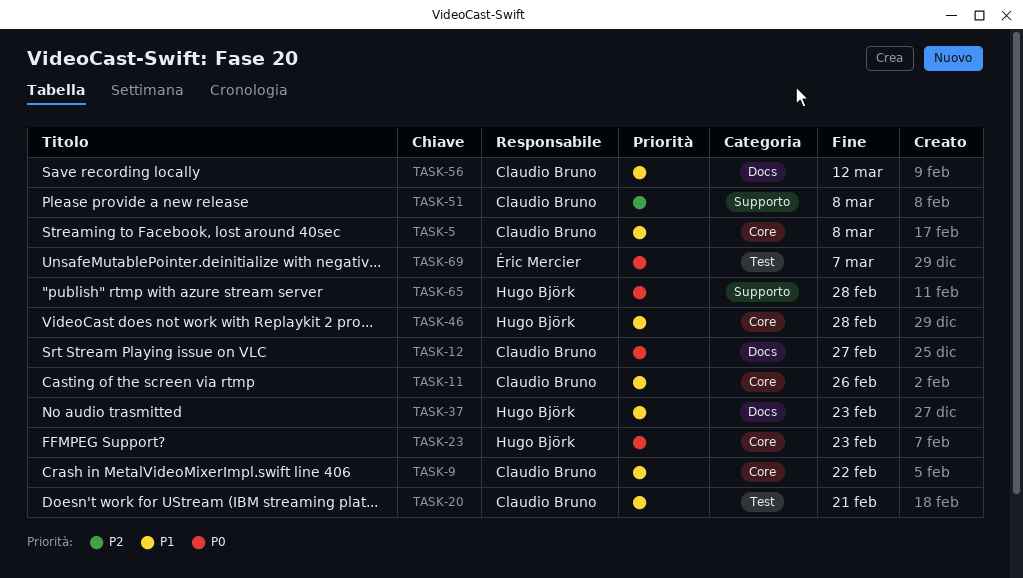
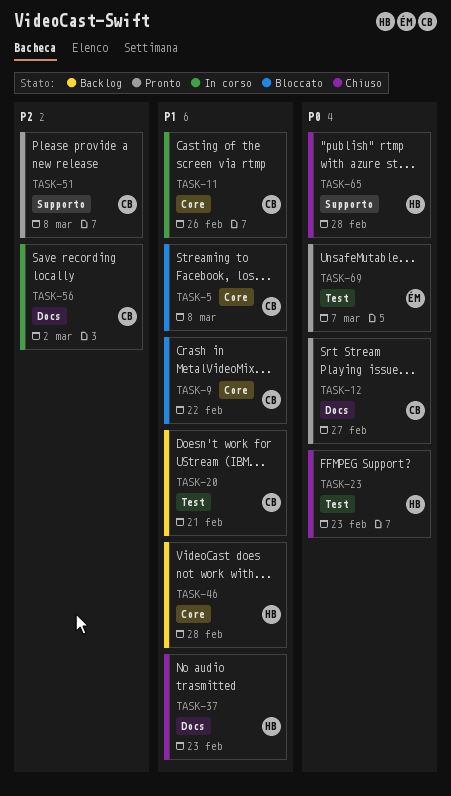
TASK-23, label: Core -> Test
TASK-56, priority: P1 -> P2
TASK-56, due: Mar 12 -> Mar 2

